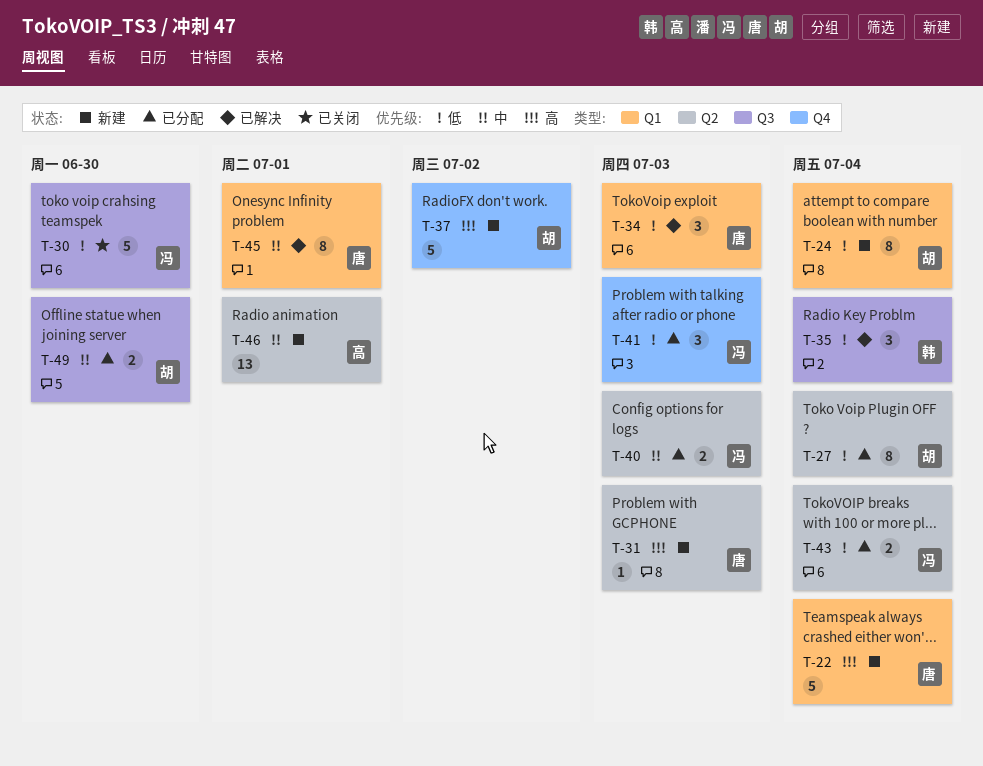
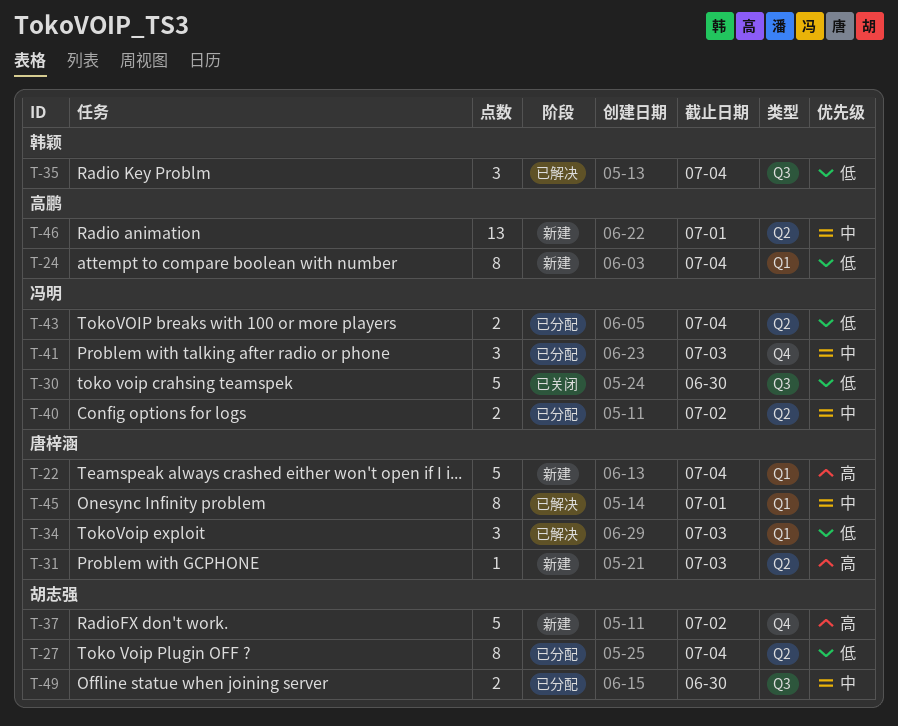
T-24, owner: 胡志强 -> 高鹏
T-40, due: Jul 3 -> Jul 2
T-41, priority: 低 -> 中

